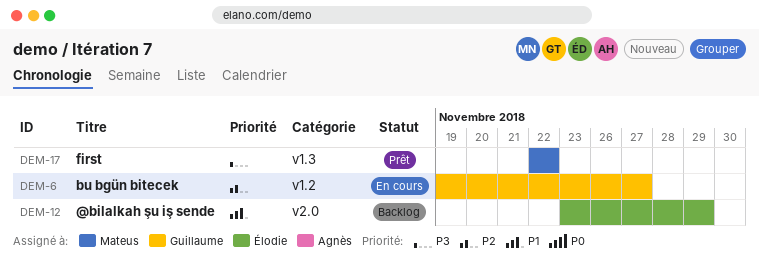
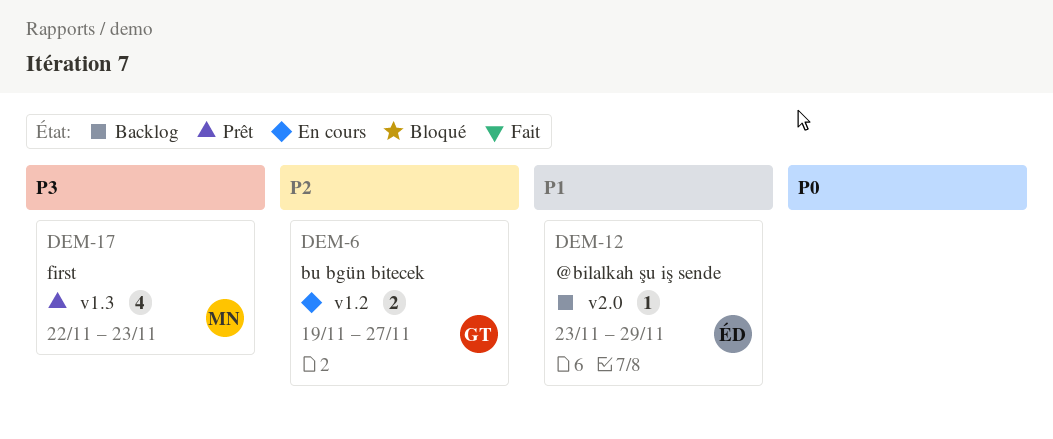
DEM-17, due: Nov 22 -> Nov 23

